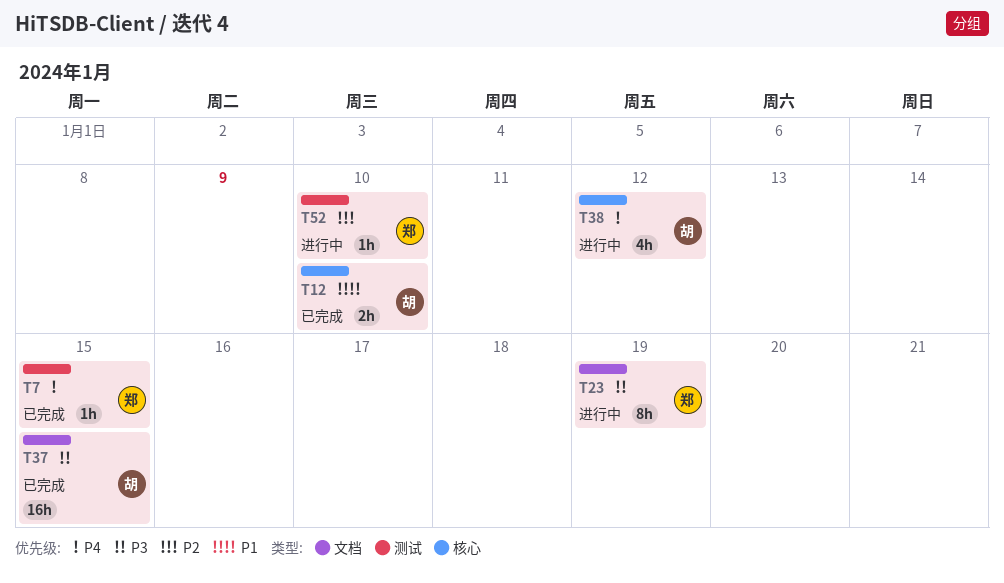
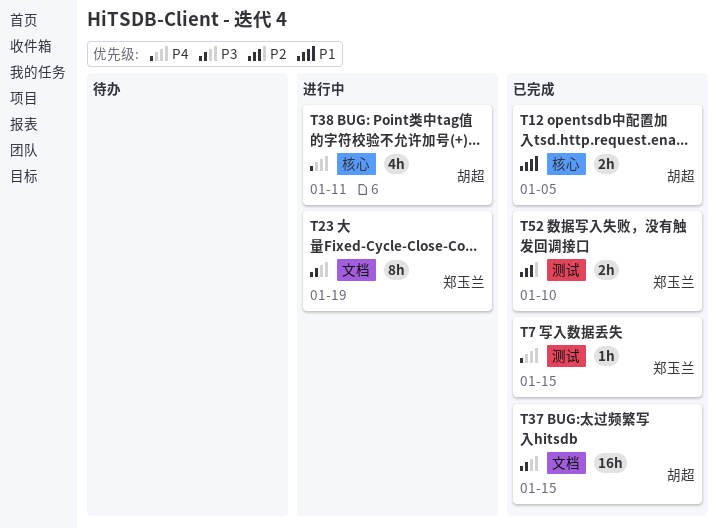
T12, due: Jan 10 -> Jan 5
T38, due: Jan 12 -> Jan 11
T52, status: 进行中 -> 已完成
T52, estimate: 1h -> 2h

